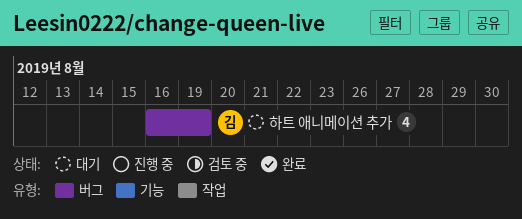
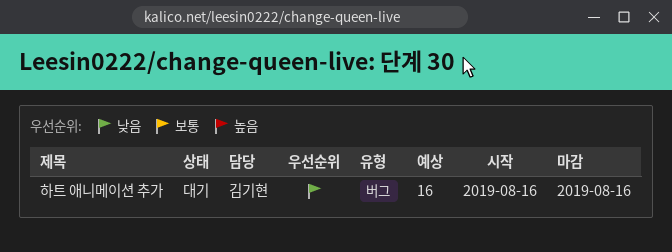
하트 애니메이션 추가, estimate: 4 -> 16
하트 애니메이션 추가, due: Aug 19 -> Aug 16

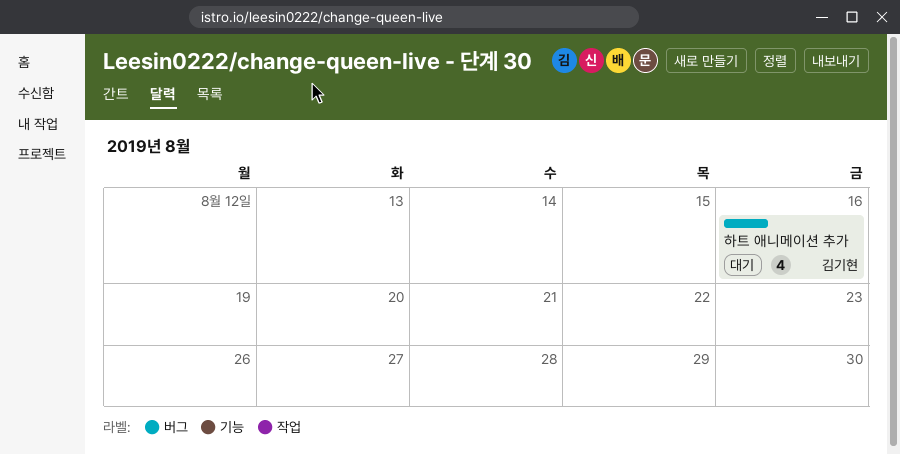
하트 애니메이션 추가, estimate: 16 -> 4

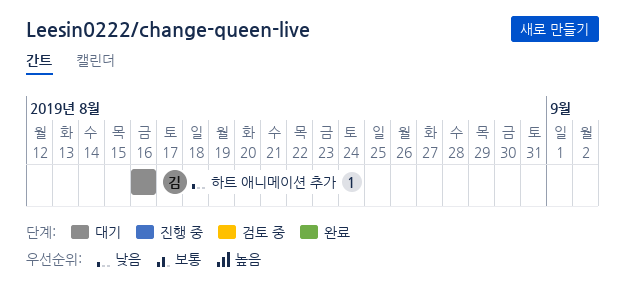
하트 애니메이션 추가, estimate: 4 -> 1

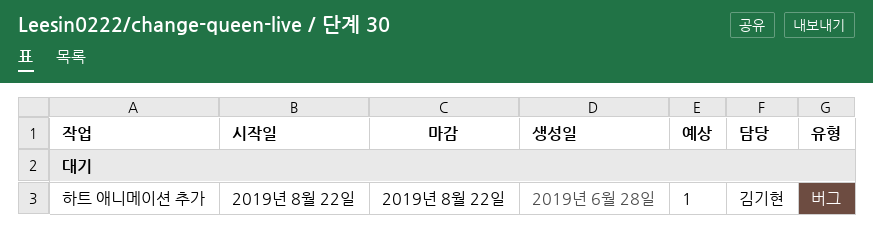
하트 애니메이션 추가, start: Aug 16 -> Aug 22
하트 애니메이션 추가, due: Aug 16 -> Aug 22

